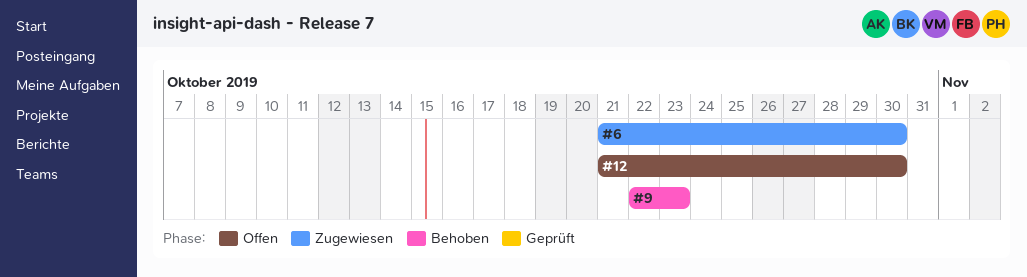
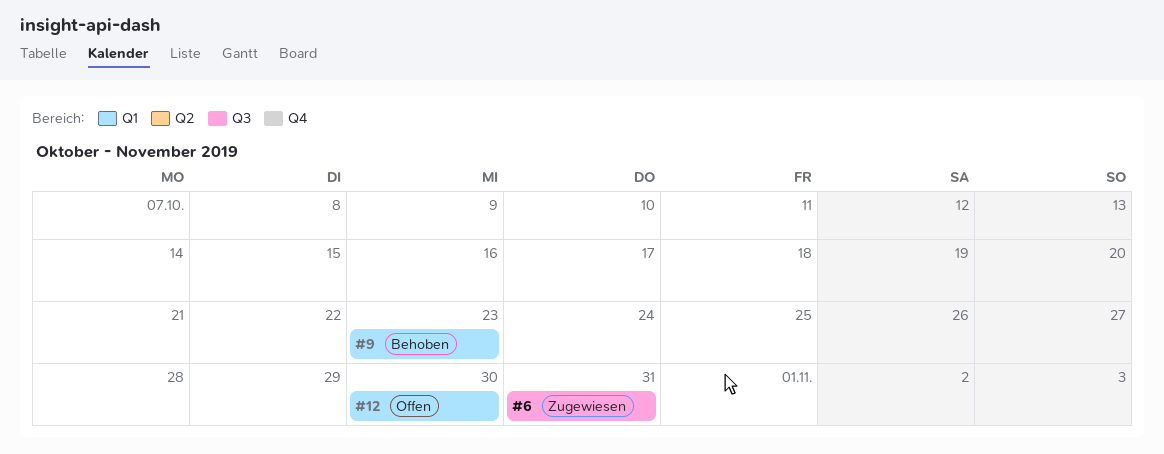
#6, due: Oct 30 -> Oct 31

